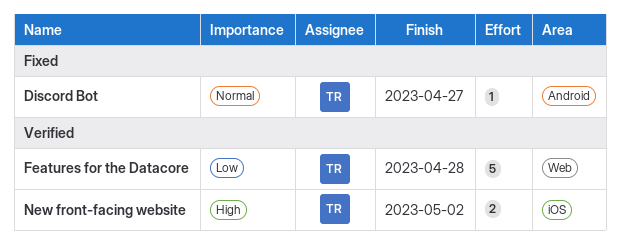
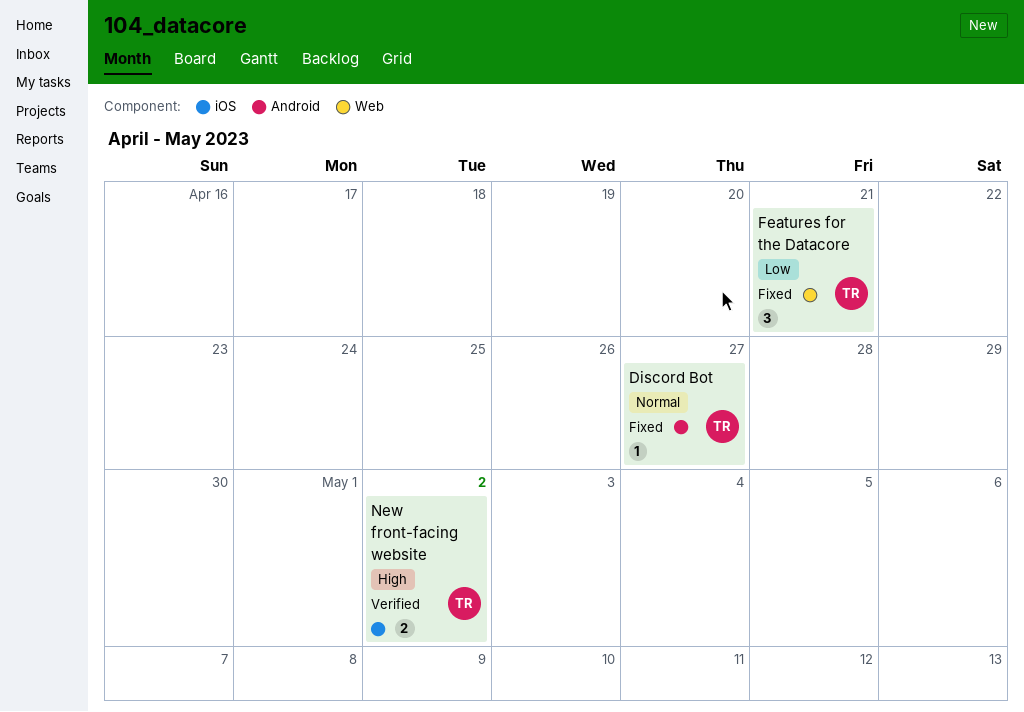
Features for the Datacore, status: Verified -> Fixed
Features for the Datacore, estimate: 5 -> 3
Features for the Datacore, due: Apr 28 -> Apr 21

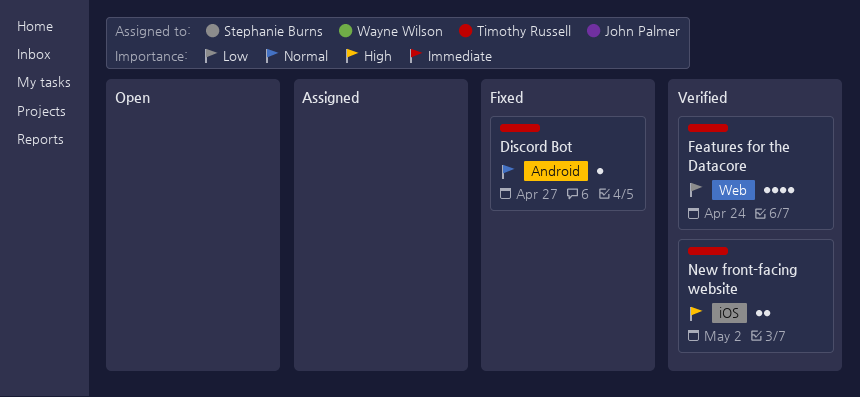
Features for the Datacore, status: Fixed -> Verified
Features for the Datacore, estimate: 3 -> 4
Features for the Datacore, due: Apr 21 -> Apr 24

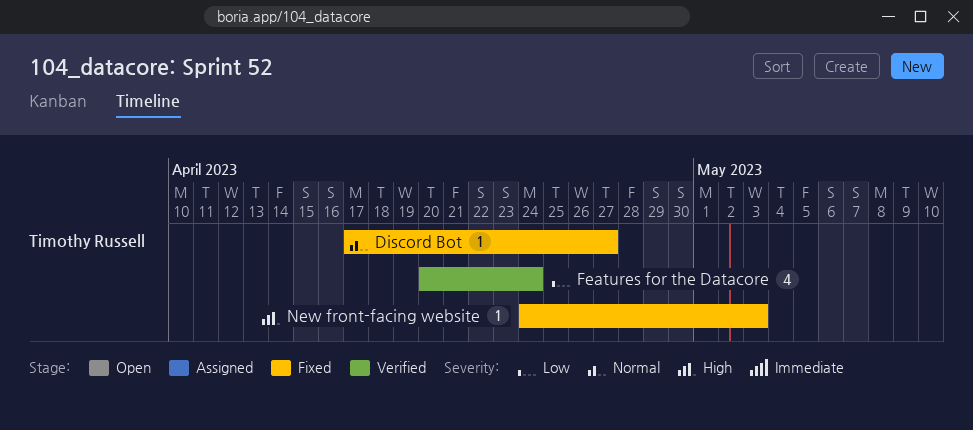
New front-facing website, status: Verified -> Fixed
New front-facing website, estimate: 2 -> 1
New front-facing website, due: May 2 -> May 3

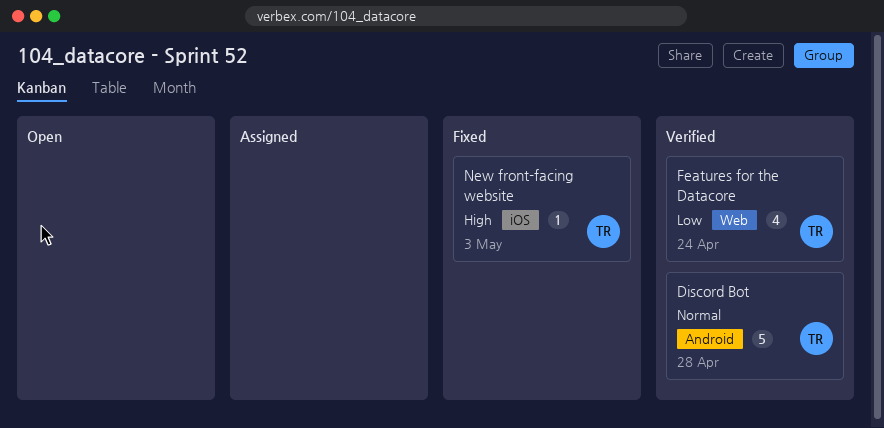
Discord Bot, status: Fixed -> Verified
Discord Bot, estimate: 1 -> 5
Discord Bot, due: Apr 27 -> Apr 28

